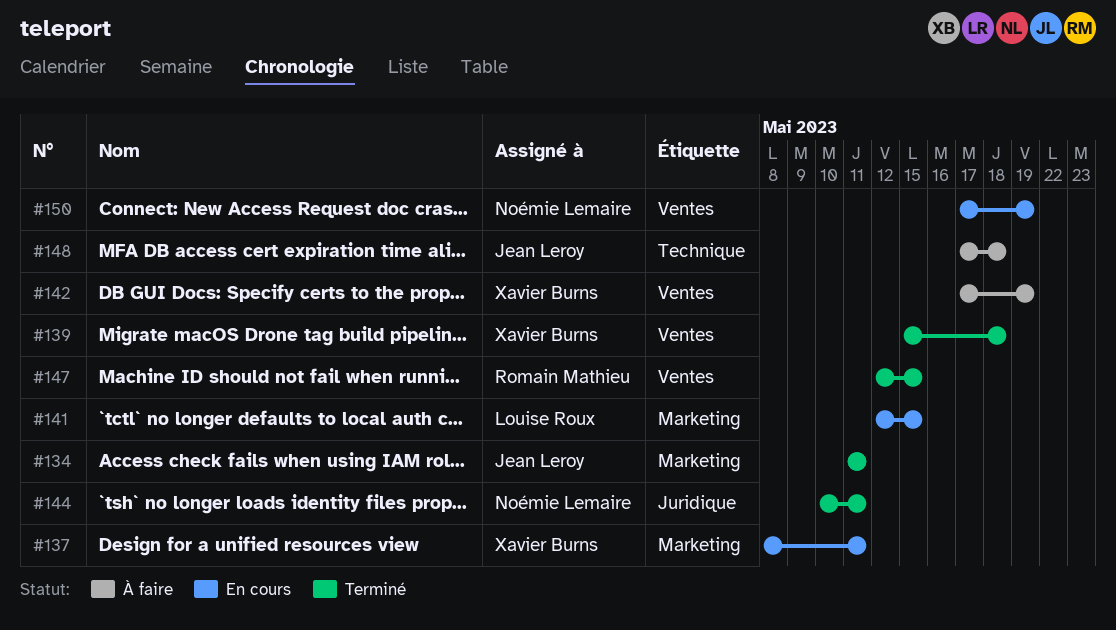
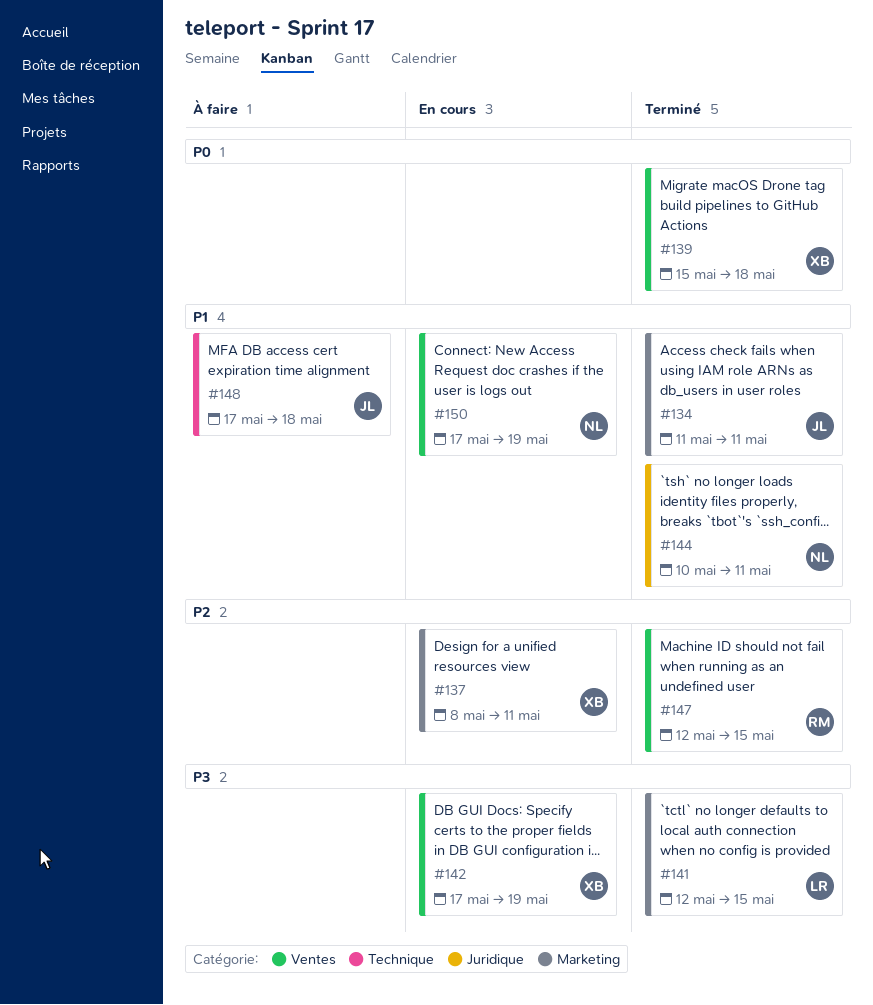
#141, status: En cours -> Terminé
#142, status: À faire -> En cours

